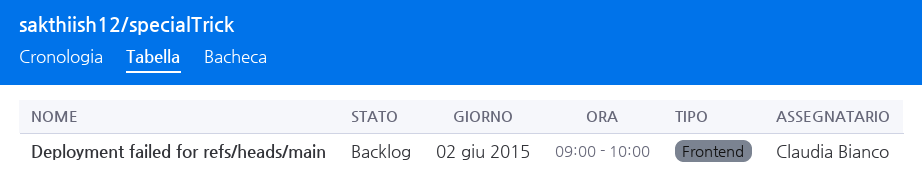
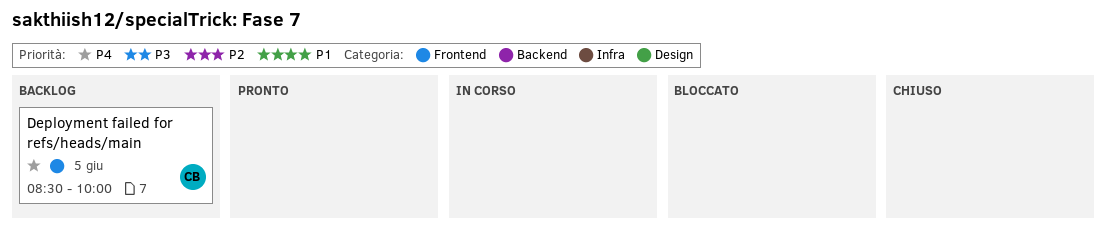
Deployment failed for refs/heads/main, day: Jun 2 -> Jun 5
Deployment failed for refs/heads/main, begins: 09:00 -> 08:30

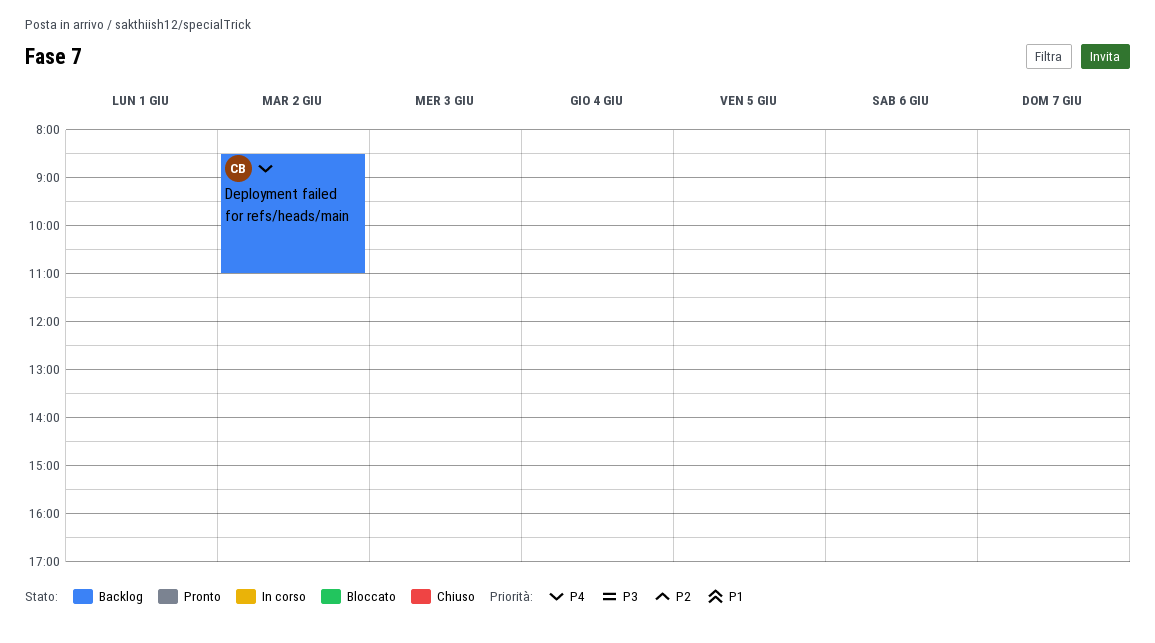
Deployment failed for refs/heads/main, day: Jun 5 -> Jun 2
Deployment failed for refs/heads/main, ends: 10:00 -> 11:00

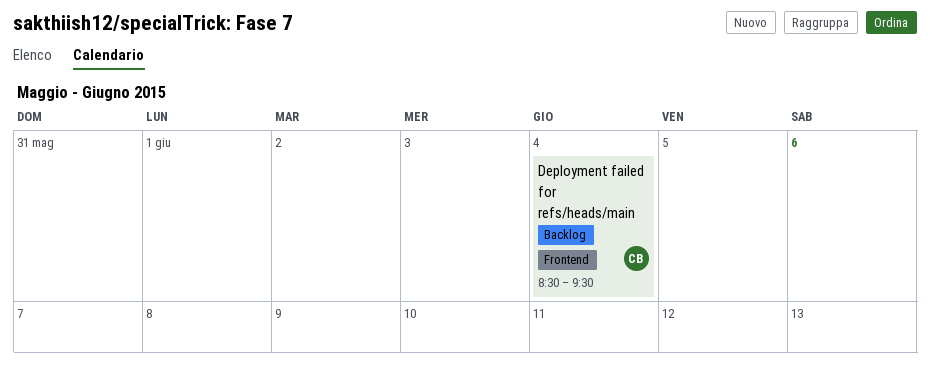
Deployment failed for refs/heads/main, day: Jun 2 -> Jun 4
Deployment failed for refs/heads/main, ends: 11:00 -> 09:30

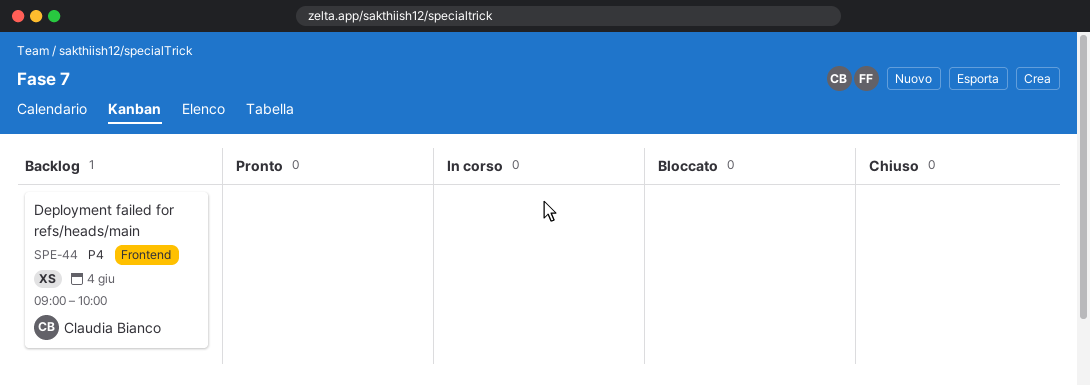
Deployment failed for refs/heads/main, begins: 08:30 -> 09:00
Deployment failed for refs/heads/main, ends: 09:30 -> 10:00

